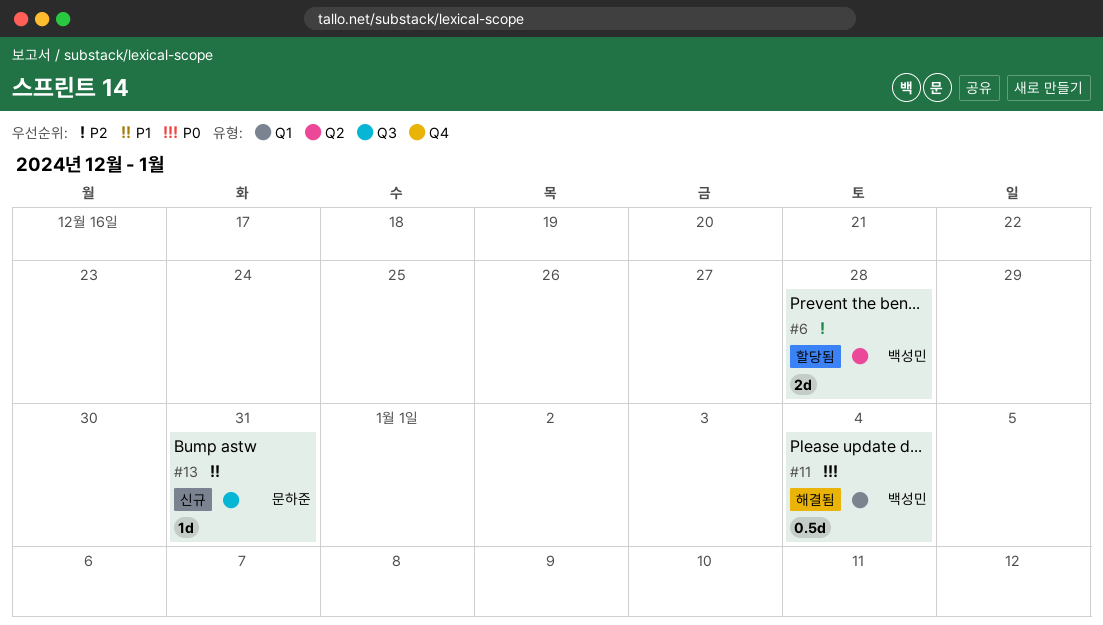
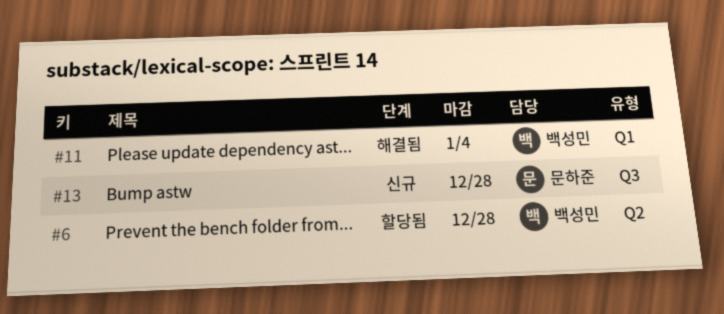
#13, due: Dec 31 -> Dec 28

